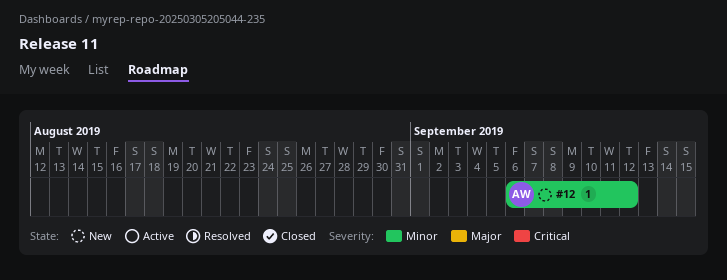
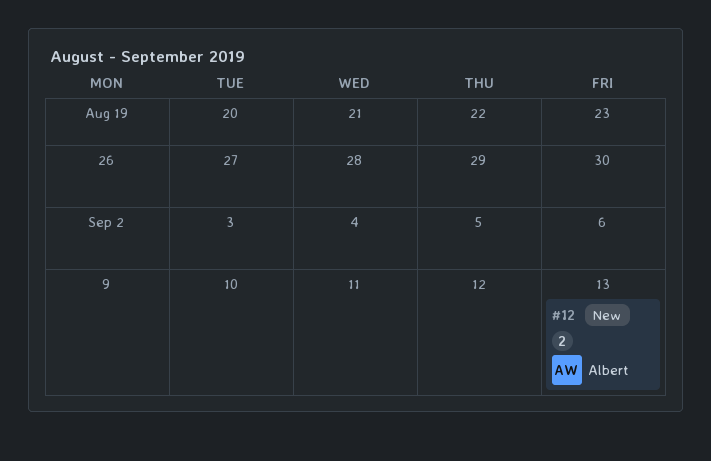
#12, estimate: 1 -> 2
#12, due: Sep 12 -> Sep 13

